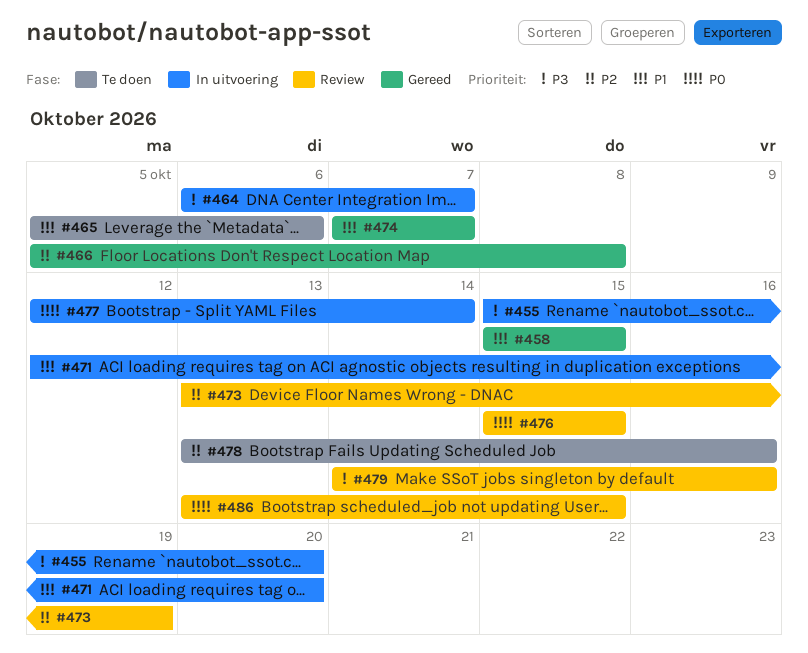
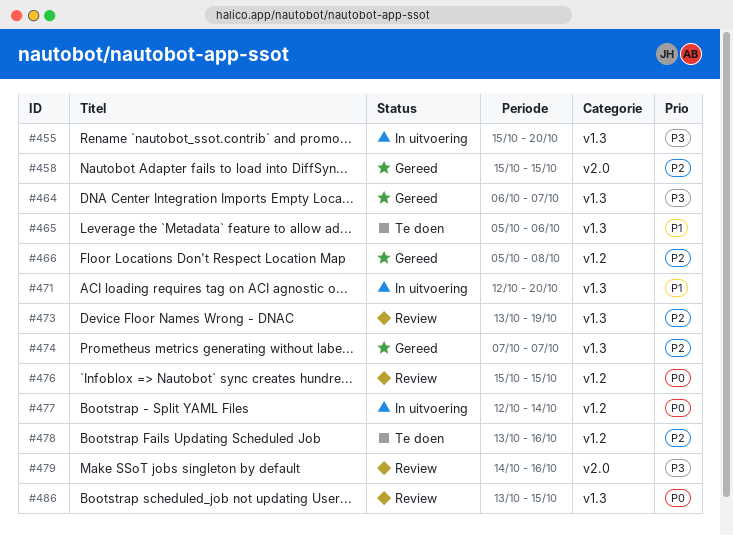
#458, priority: P1 -> P2
#464, status: In uitvoering -> Gereed
#474, priority: P1 -> P2

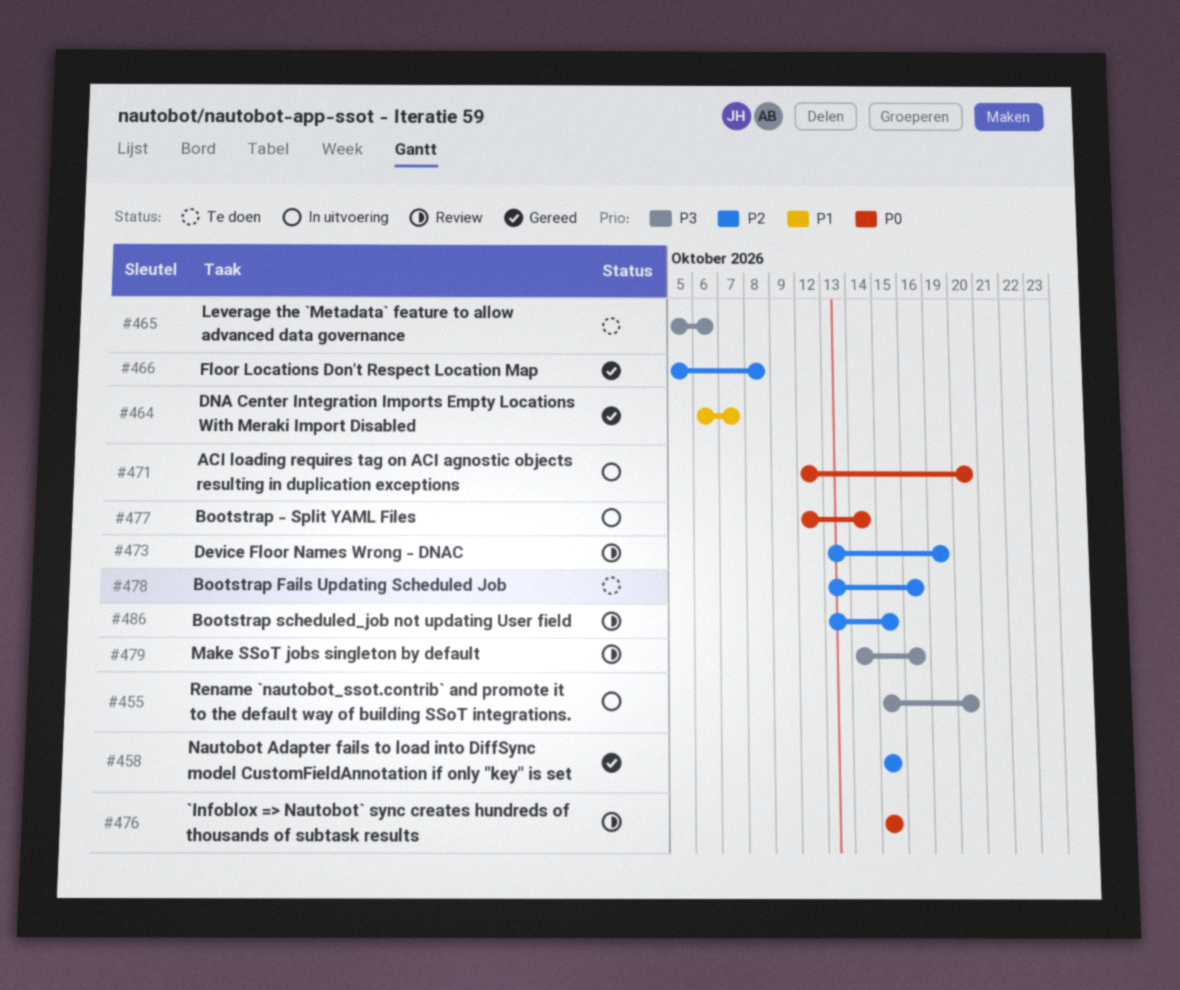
#464, priority: P3 -> P1
#465, priority: P1 -> P3
#471, priority: P1 -> P0
#474: present -> none
#486, priority: P0 -> P2

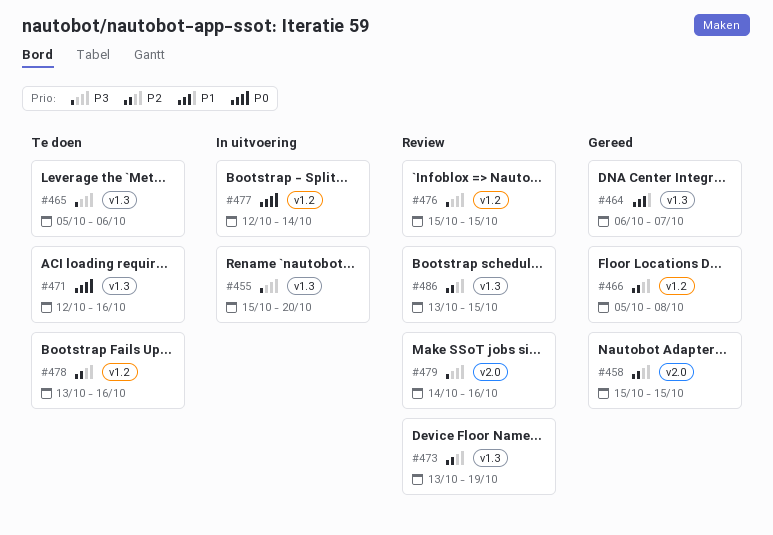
#471, status: In uitvoering -> Te doen
#471, due: Oct 20 -> Oct 16
#476, priority: P0 -> P3

